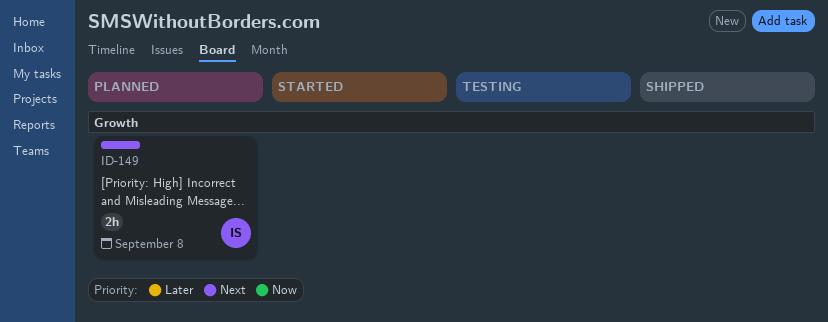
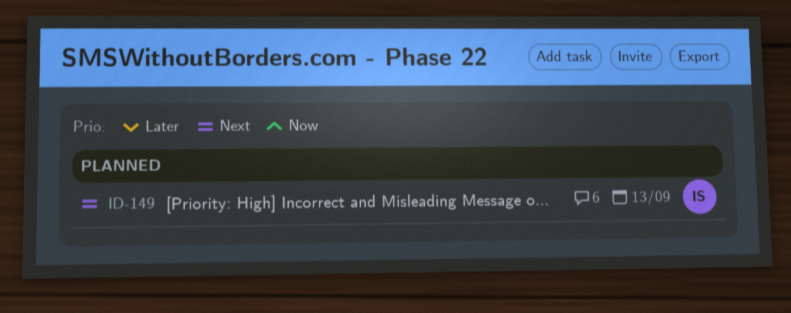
ID-149, due: Sep 8 -> Sep 13

